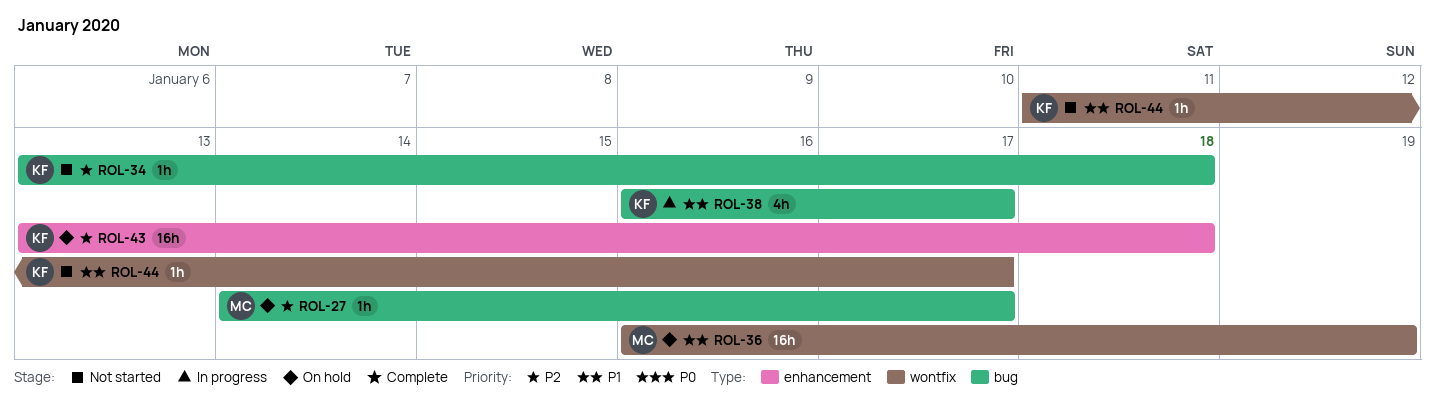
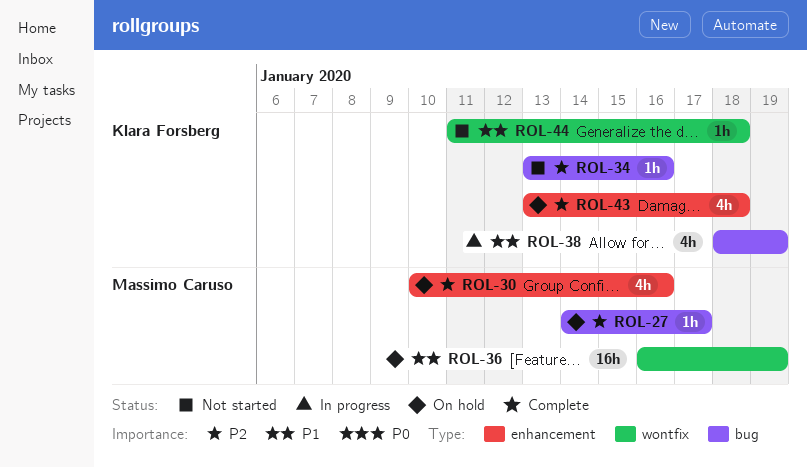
ROL-30: none -> present
ROL-34, due: Jan 18 -> Jan 16
ROL-38, start: Jan 16 -> Jan 18
ROL-38, due: Jan 17 -> Jan 19
ROL-43, estimate: 16h -> 4h
ROL-44, due: Jan 17 -> Jan 18

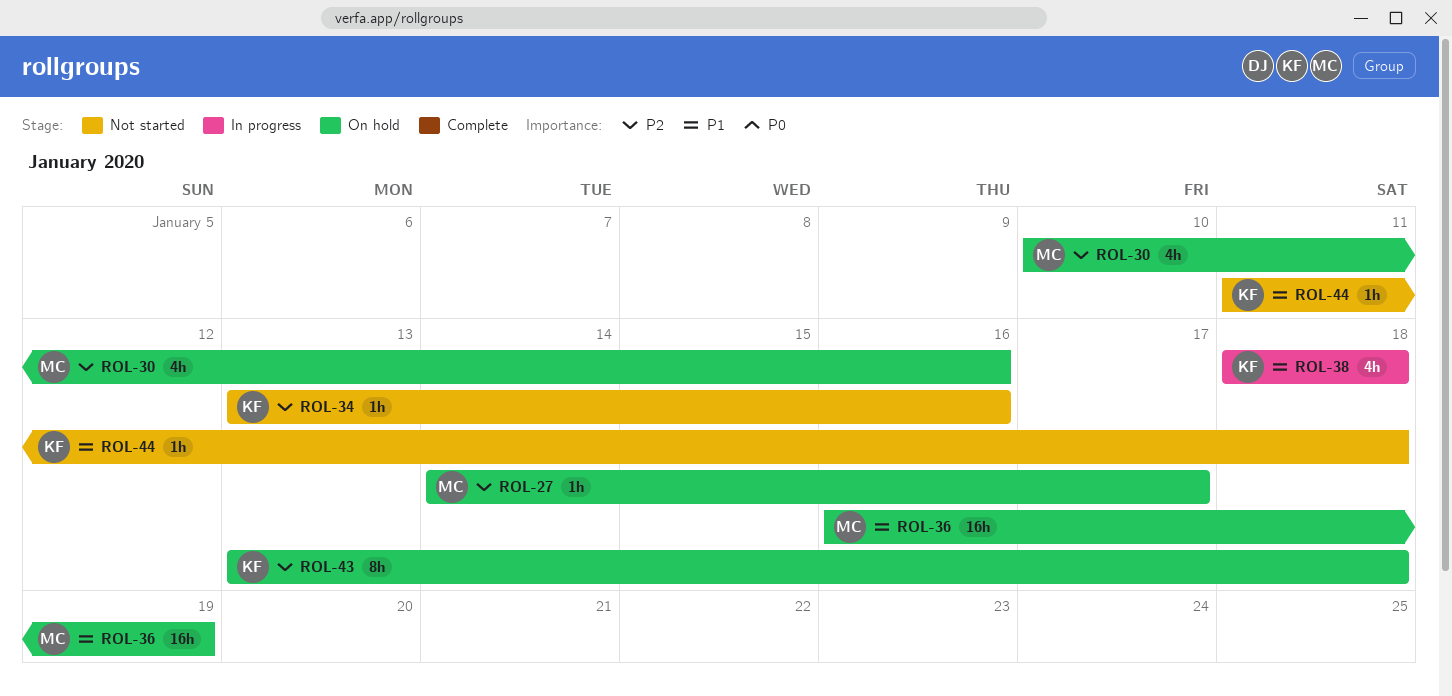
ROL-38, due: Jan 19 -> Jan 18
ROL-43, estimate: 4h -> 8h

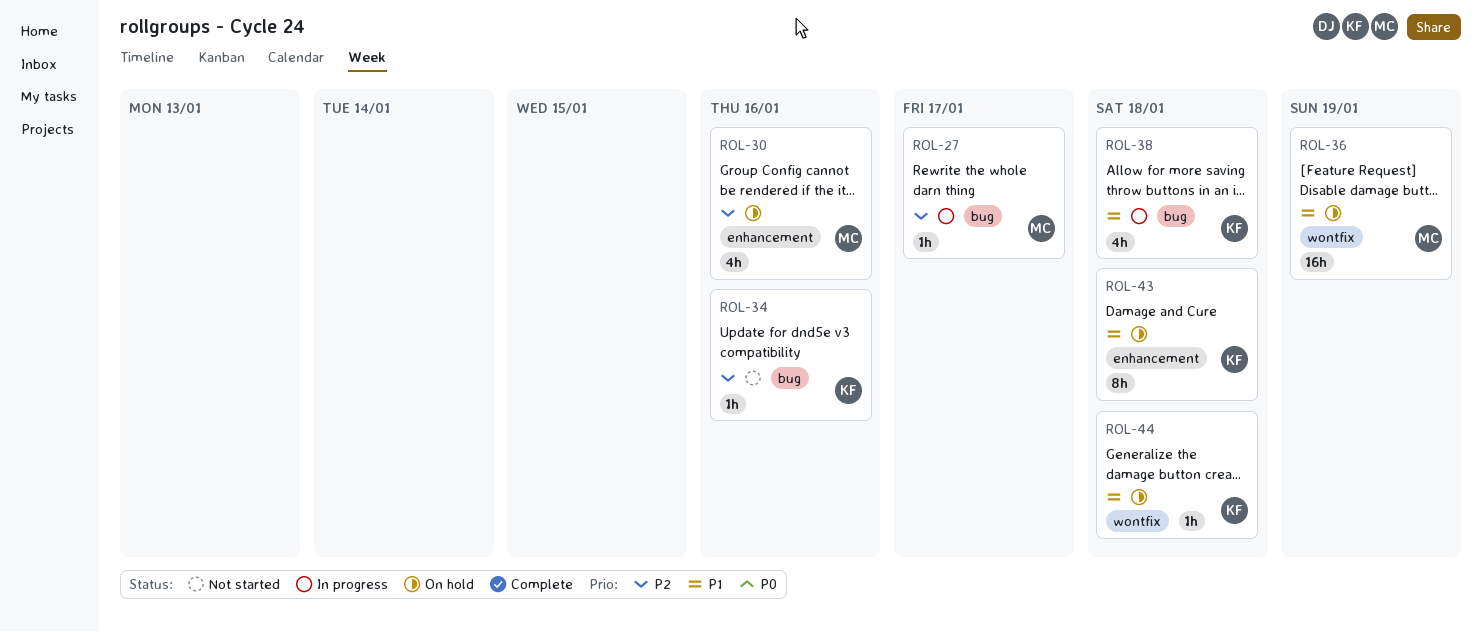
ROL-27, status: On hold -> In progress
ROL-43, priority: P2 -> P1
ROL-44, status: Not started -> On hold

